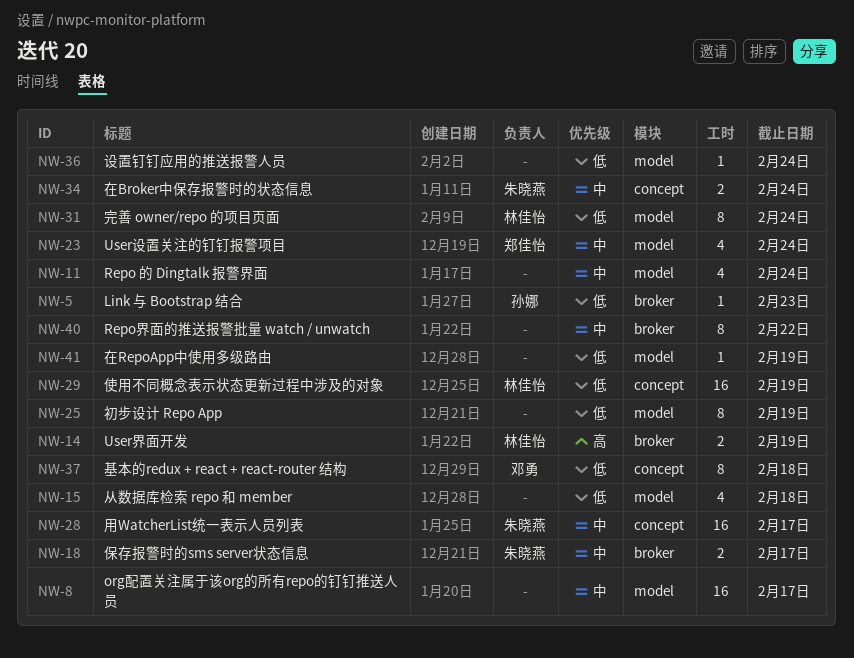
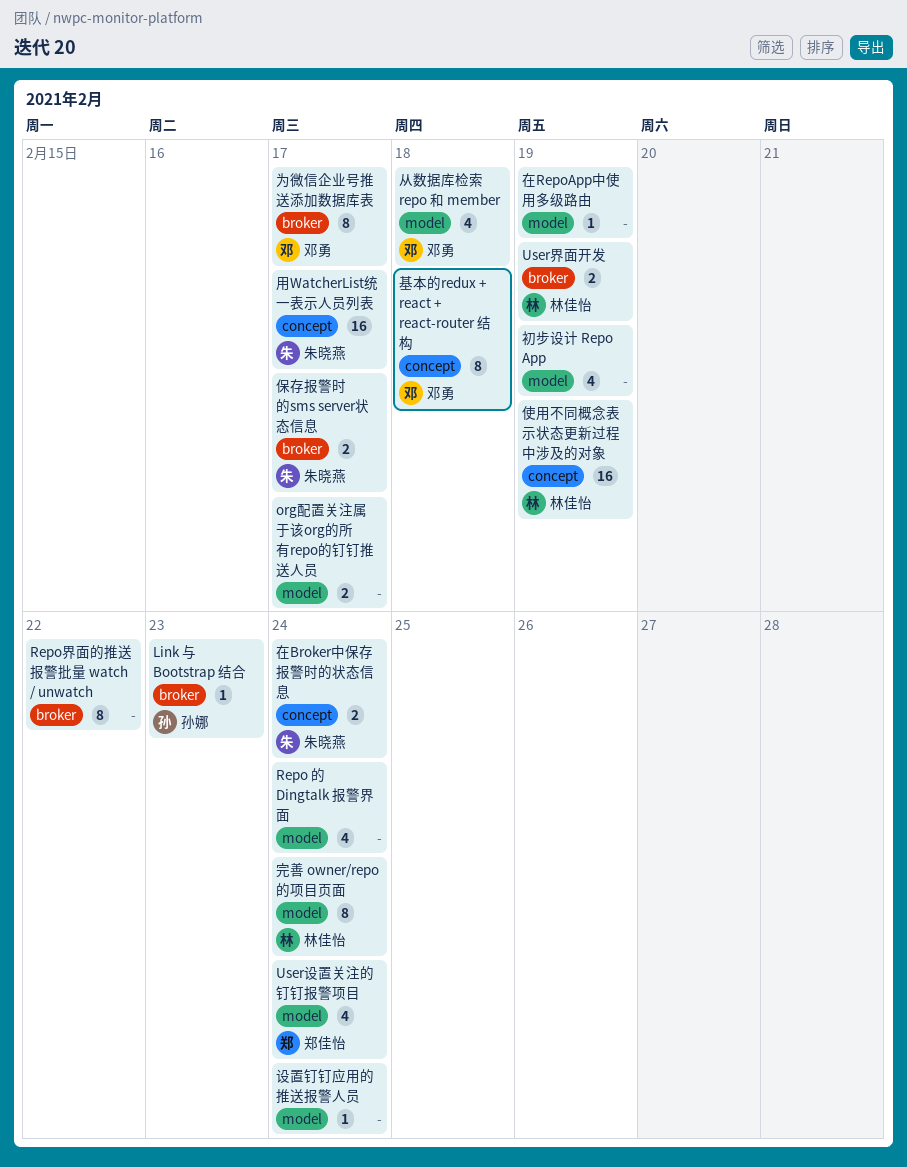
org配置关注属于该org的所有repo的钉钉推送人员, estimate: 16 -> 2
为微信企业号推送添加数据库表: none -> present
从数据库检索 repo 和 member, owner: none -> 邓勇
初步设计 Repo App, estimate: 8 -> 4

